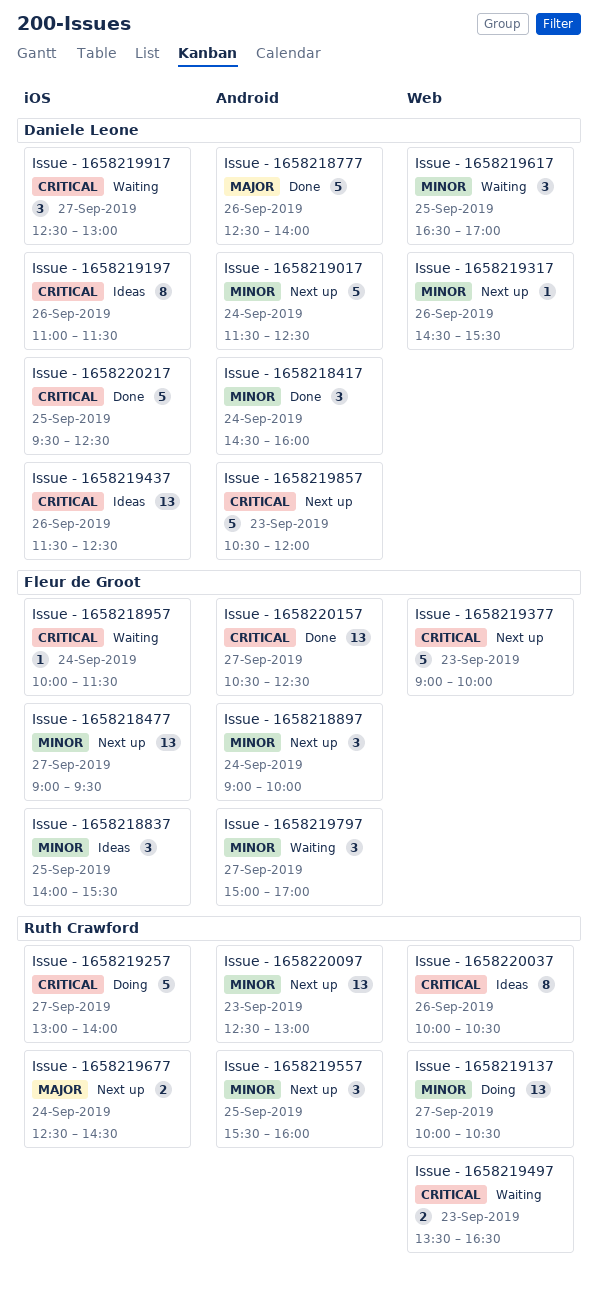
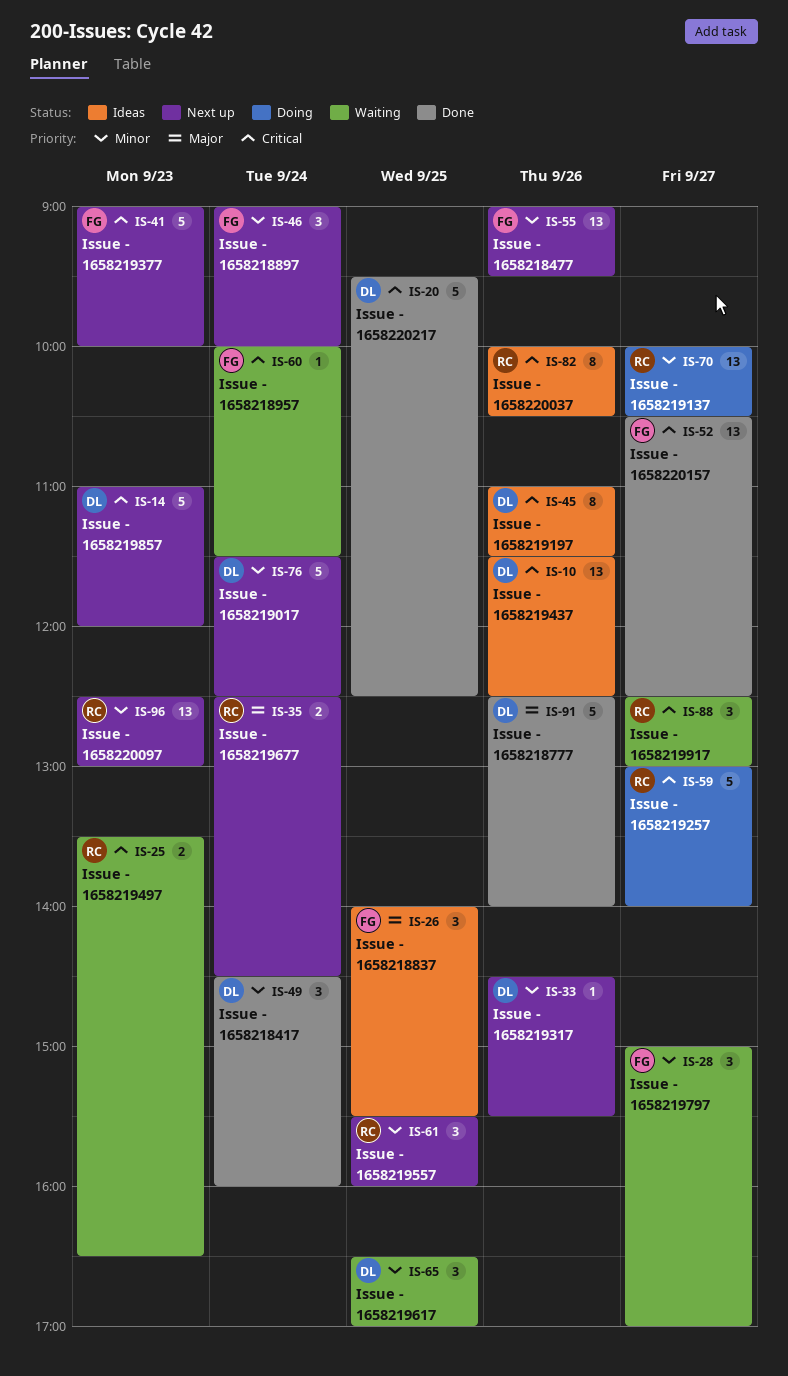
Issue - 1658218477, day: Sep 27 -> Sep 26
Issue - 1658218837, priority: Minor -> Major
Issue - 1658219857, begins: 10:30 -> 11:00
Issue - 1658219917, owner: Daniele Leone -> Ruth Crawford

